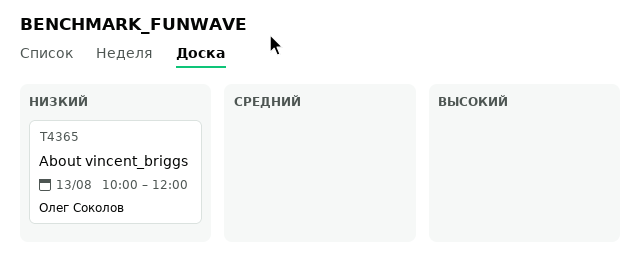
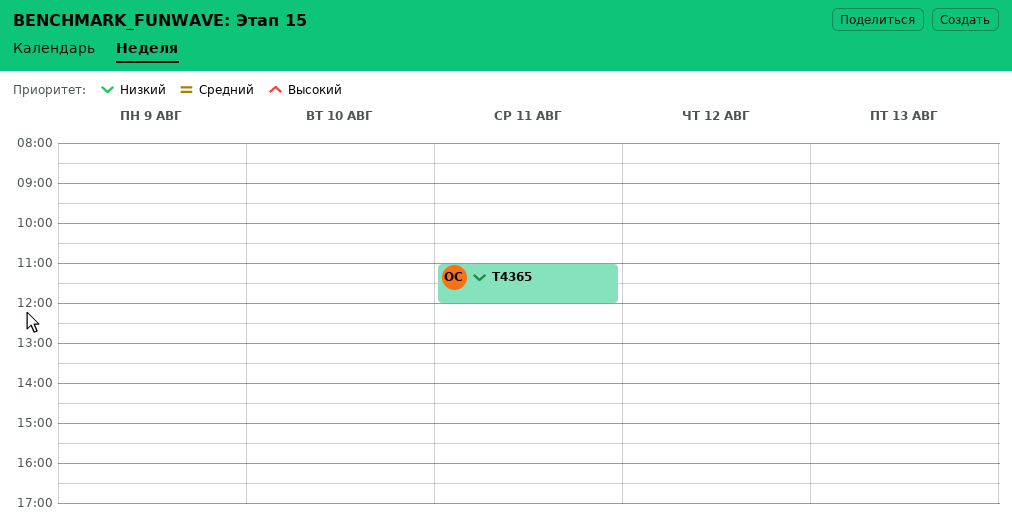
T4365, day: Aug 13 -> Aug 11
T4365, begins: 10:00 -> 11:00

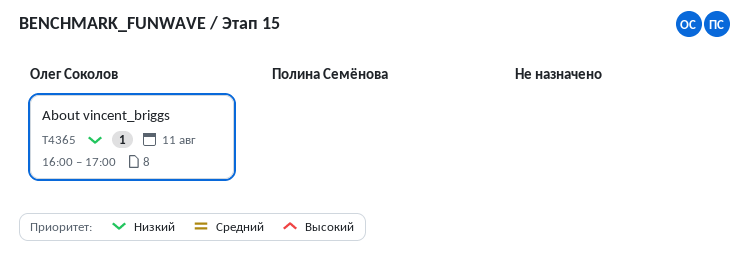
T4365, begins: 11:00 -> 16:00
T4365, ends: 12:00 -> 17:00

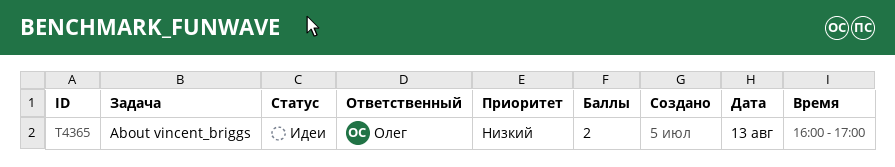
T4365, estimate: 1 -> 2
T4365, day: Aug 11 -> Aug 13

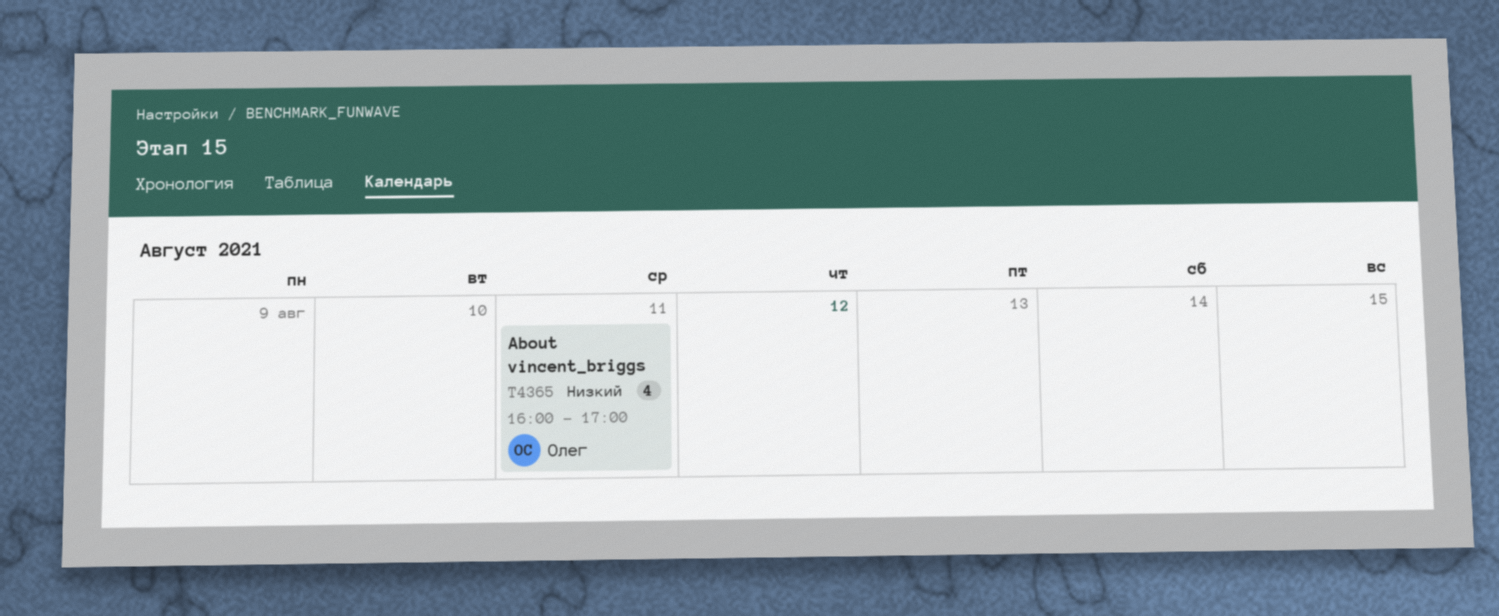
T4365, estimate: 2 -> 4
T4365, day: Aug 13 -> Aug 11

